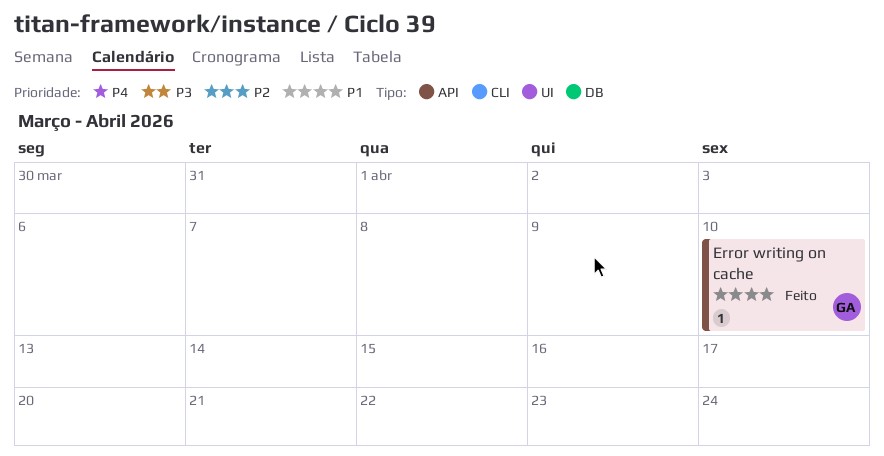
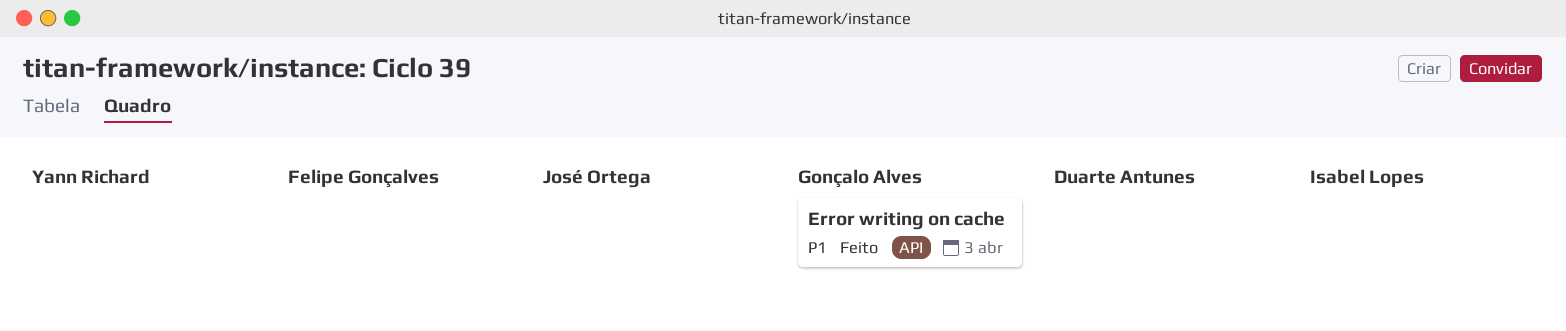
Error writing on cache, due: Apr 10 -> Apr 3

